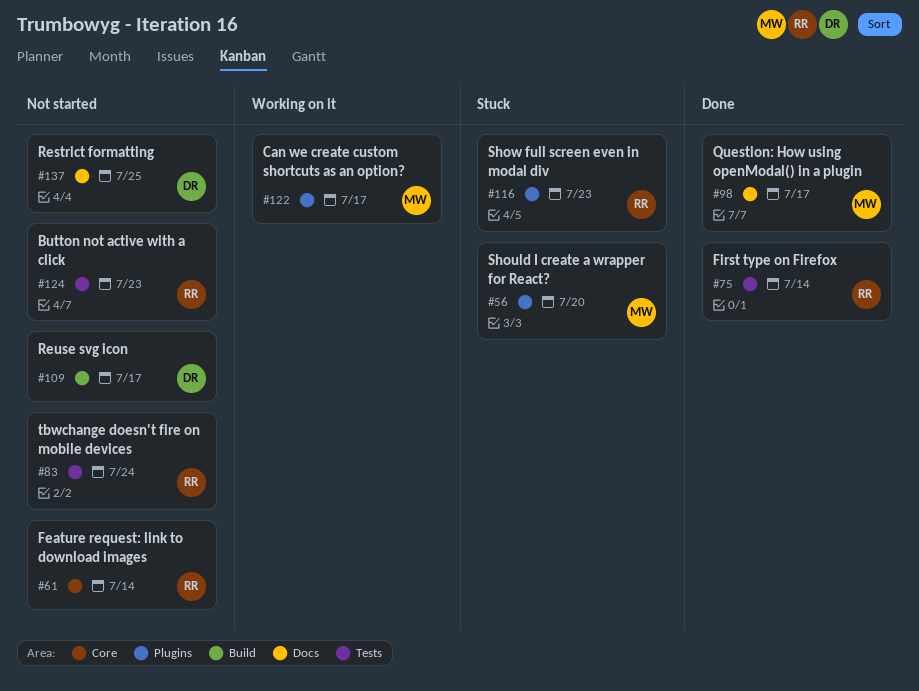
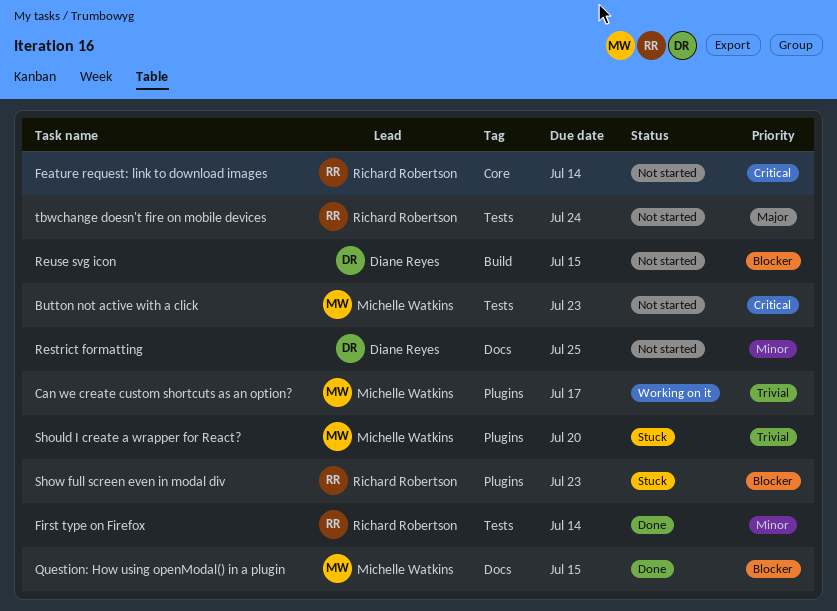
Button not active with a click, owner: Richard Robertson -> Michelle Watkins
Question: How using openModal() in a plugin, due: Jul 17 -> Jul 15
Reuse svg icon, due: Jul 17 -> Jul 15

